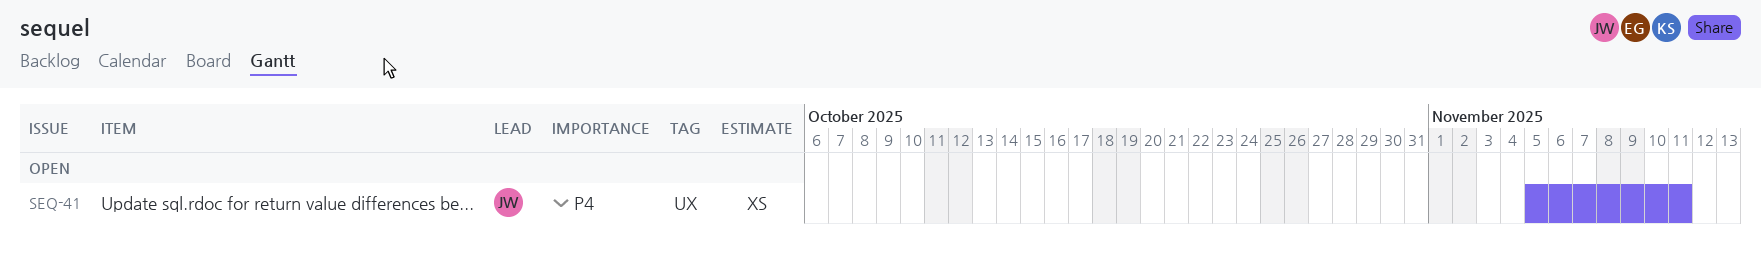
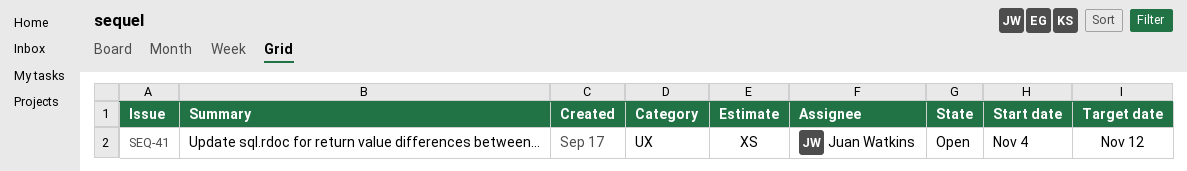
SEQ-41, start: Nov 5 -> Nov 4
SEQ-41, due: Nov 11 -> Nov 12

